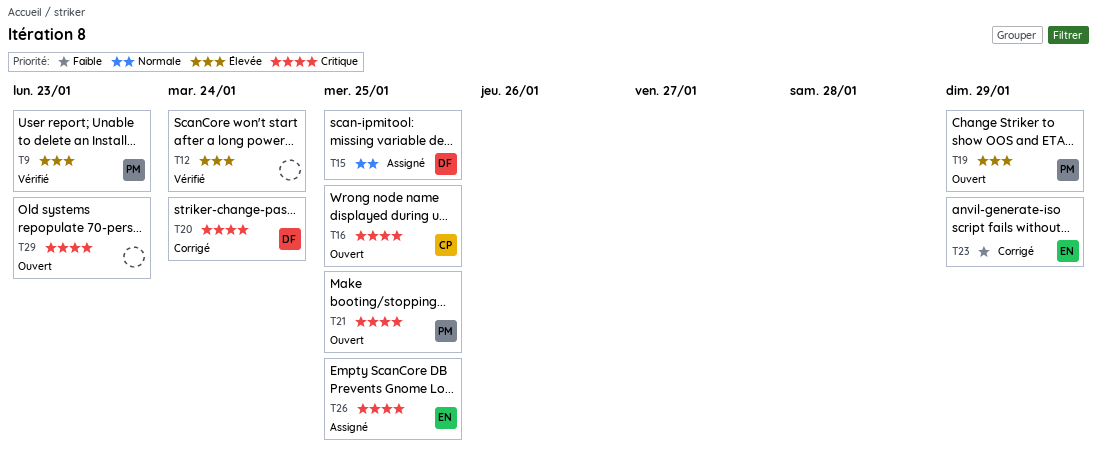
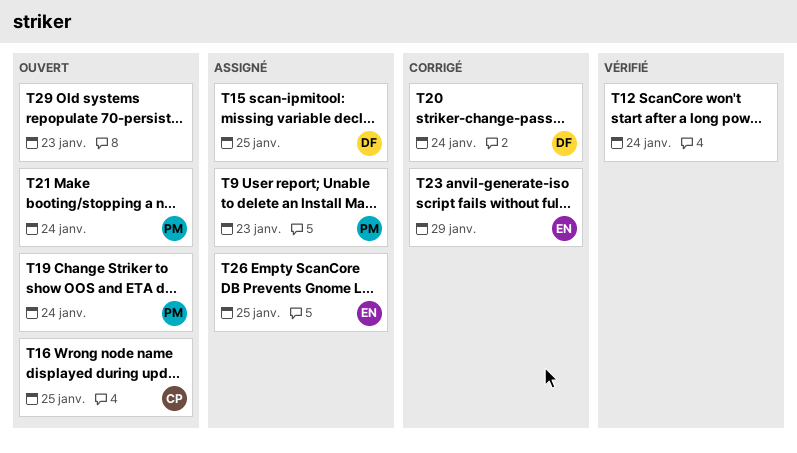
T9, status: Vérifié -> Assigné
T19, due: Jan 29 -> Jan 24
T21, due: Jan 25 -> Jan 24

